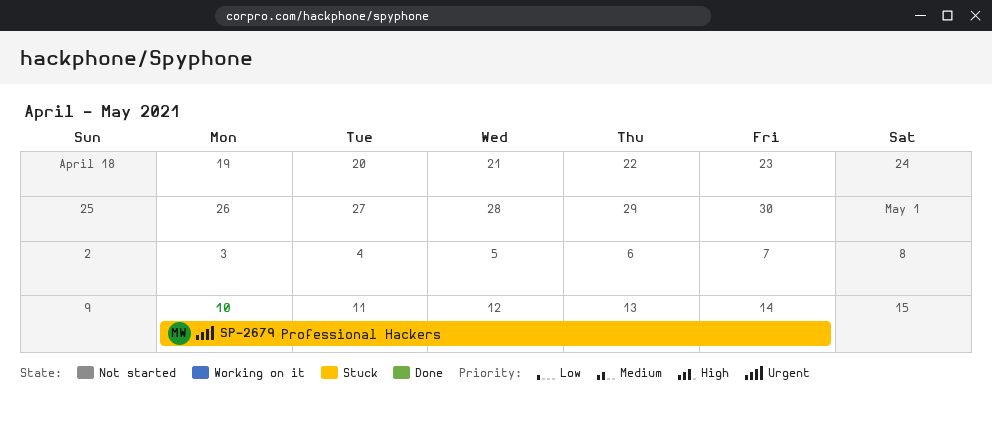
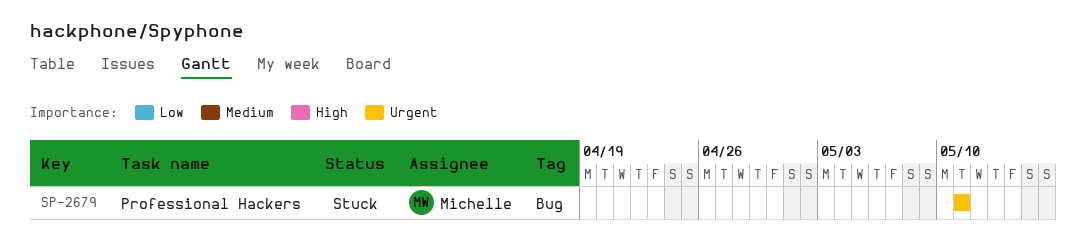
SP-2679, start: May 10 -> May 11
SP-2679, due: May 14 -> May 11

